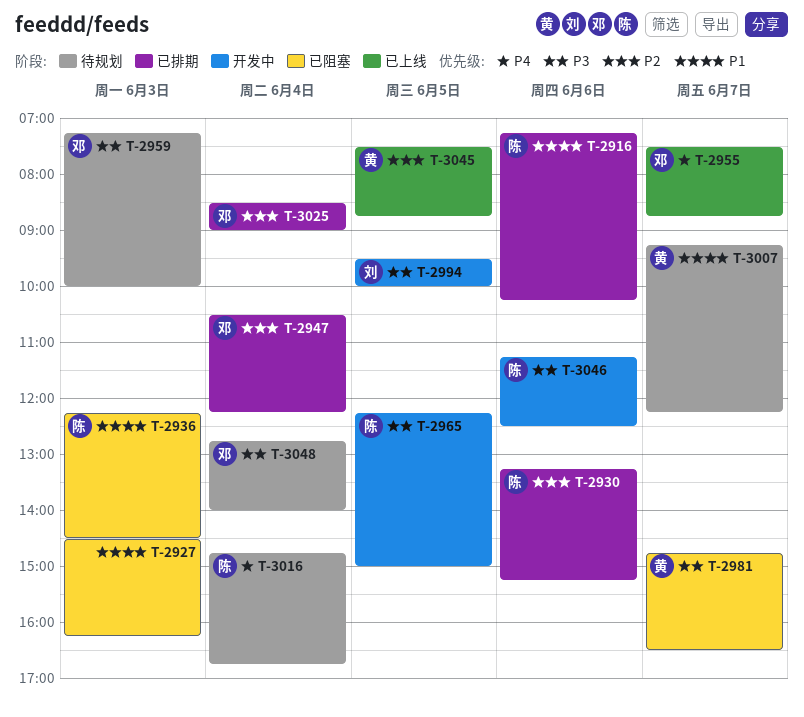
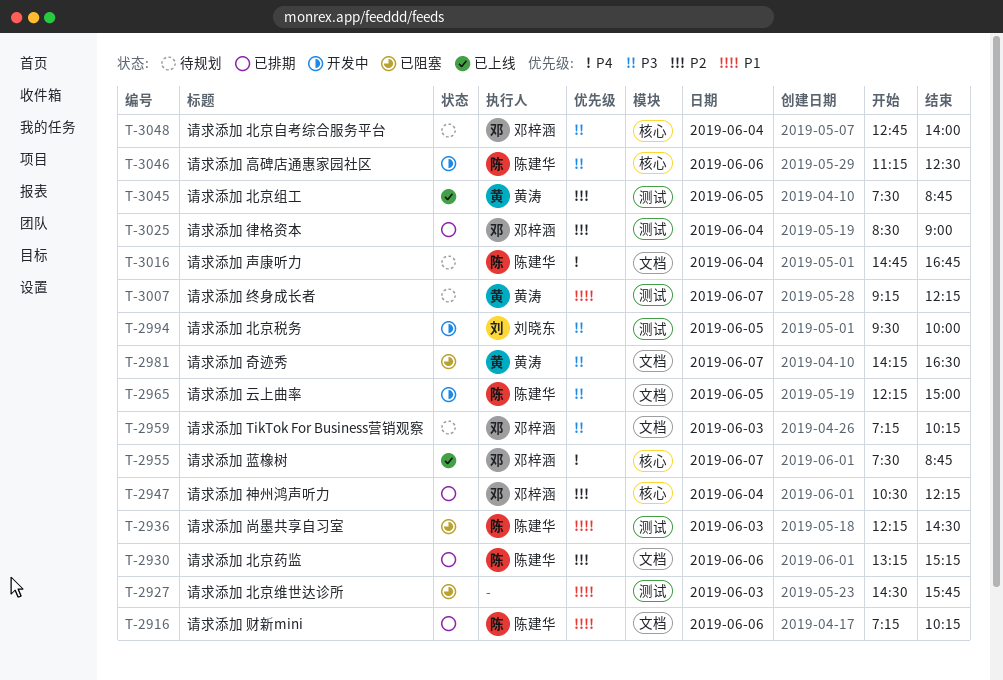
T-2927, ends: 16:15 -> 15:45
T-2959, ends: 10:00 -> 10:15
T-2981, begins: 14:45 -> 14:15

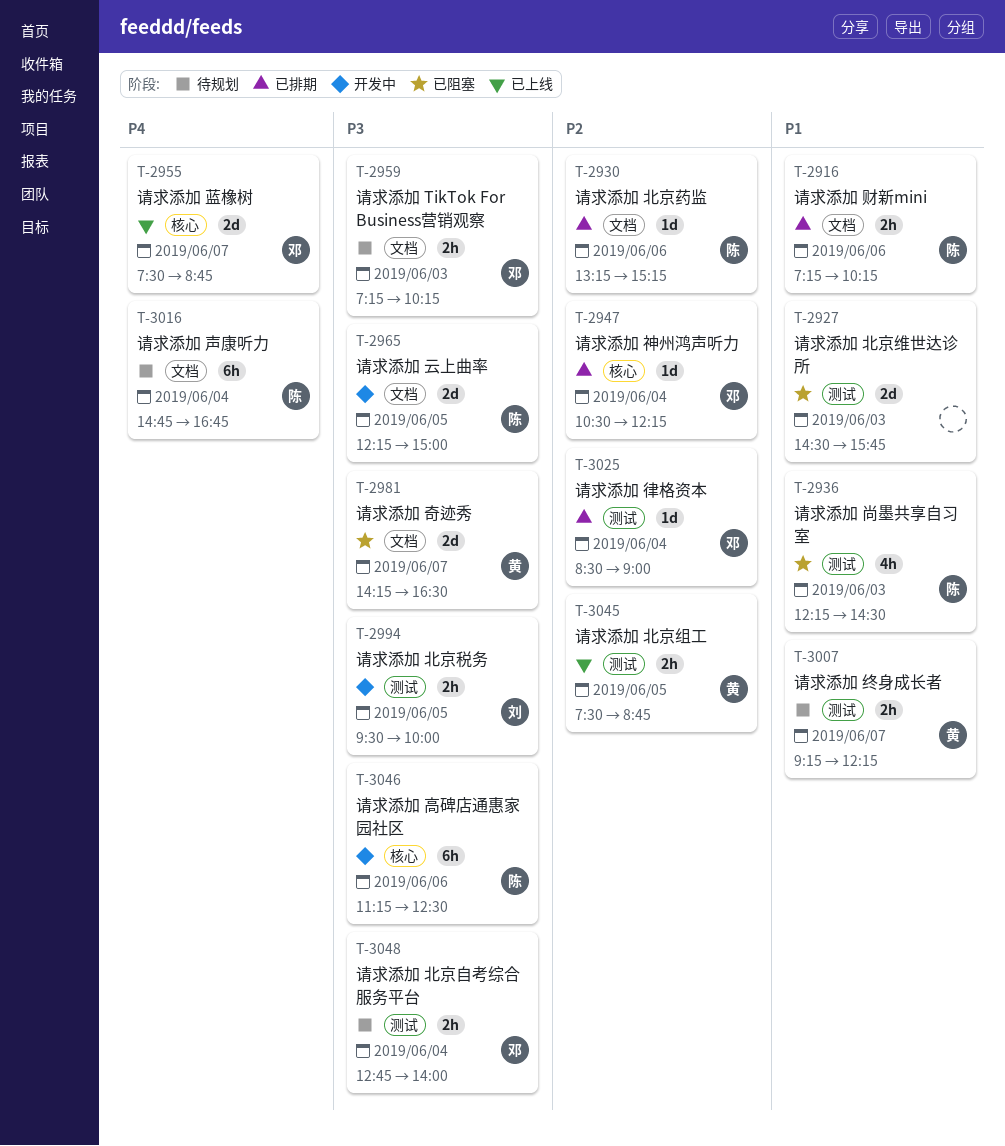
T-3048, label: 核心 -> 测试

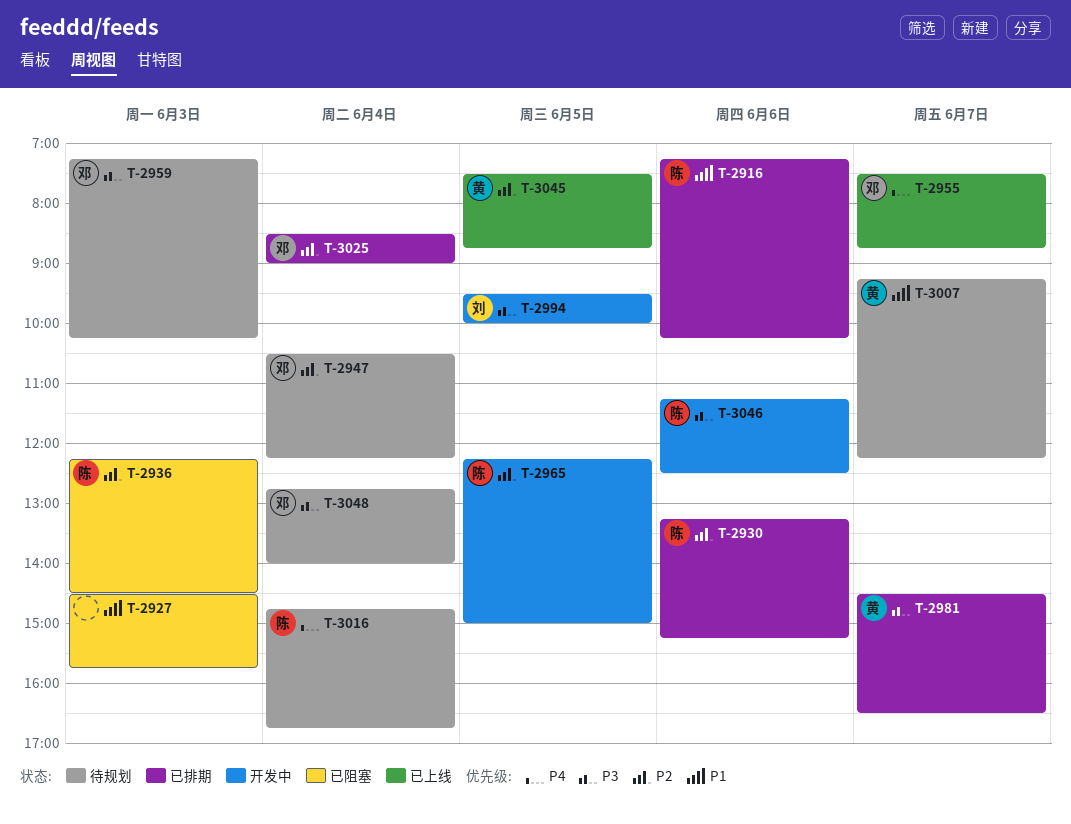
T-2936, priority: P1 -> P2
T-2947, status: 已排期 -> 待规划
T-2965, priority: P3 -> P2
T-2981, status: 已阻塞 -> 已排期
T-2981, begins: 14:15 -> 14:30

